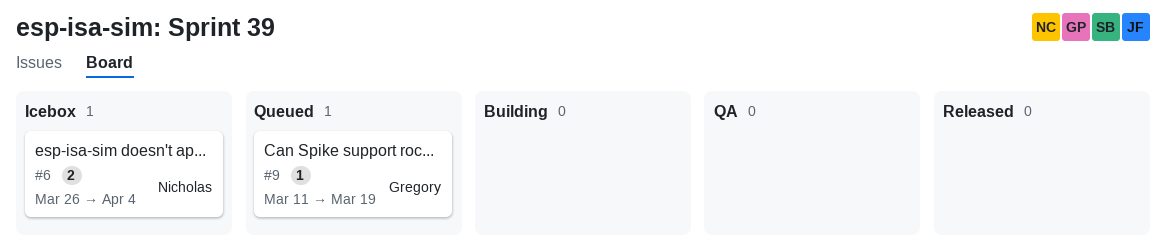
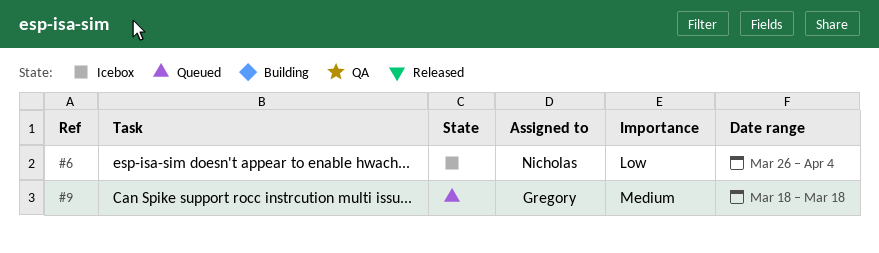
#9, start: Mar 11 -> Mar 18
#9, due: Mar 19 -> Mar 18

